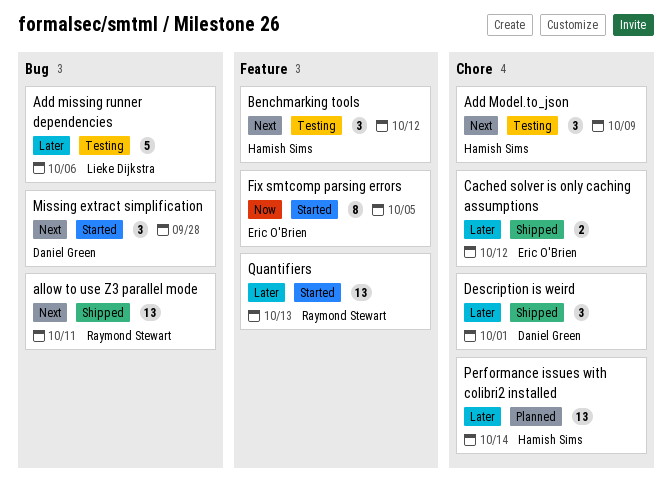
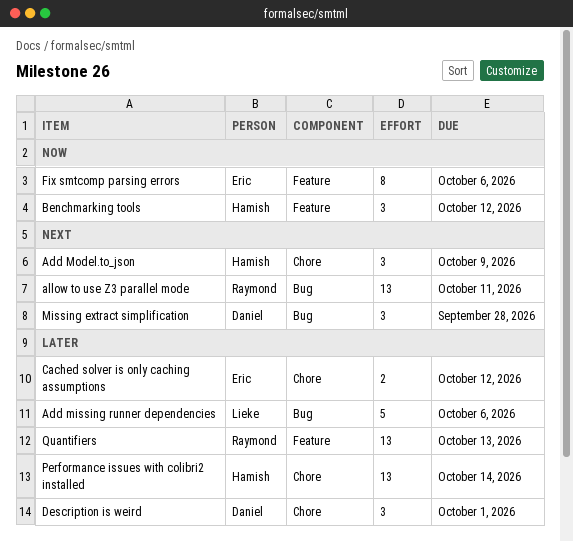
Benchmarking tools, priority: Next -> Now
Fix smtcomp parsing errors, due: Oct 5 -> Oct 6

